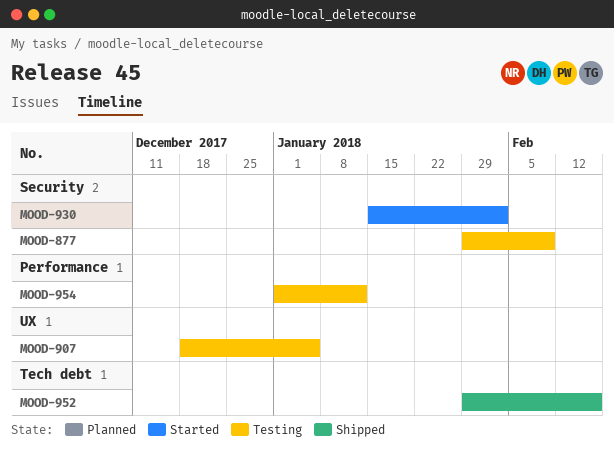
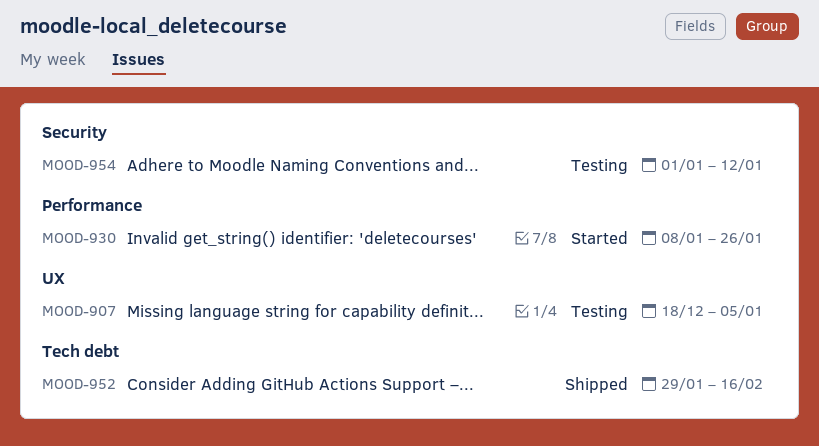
MOOD-877: present -> none
MOOD-930, label: Security -> Performance
MOOD-930, start: Jan 15 -> Jan 8
MOOD-930, due: Feb 2 -> Jan 26
MOOD-954, label: Performance -> Security

